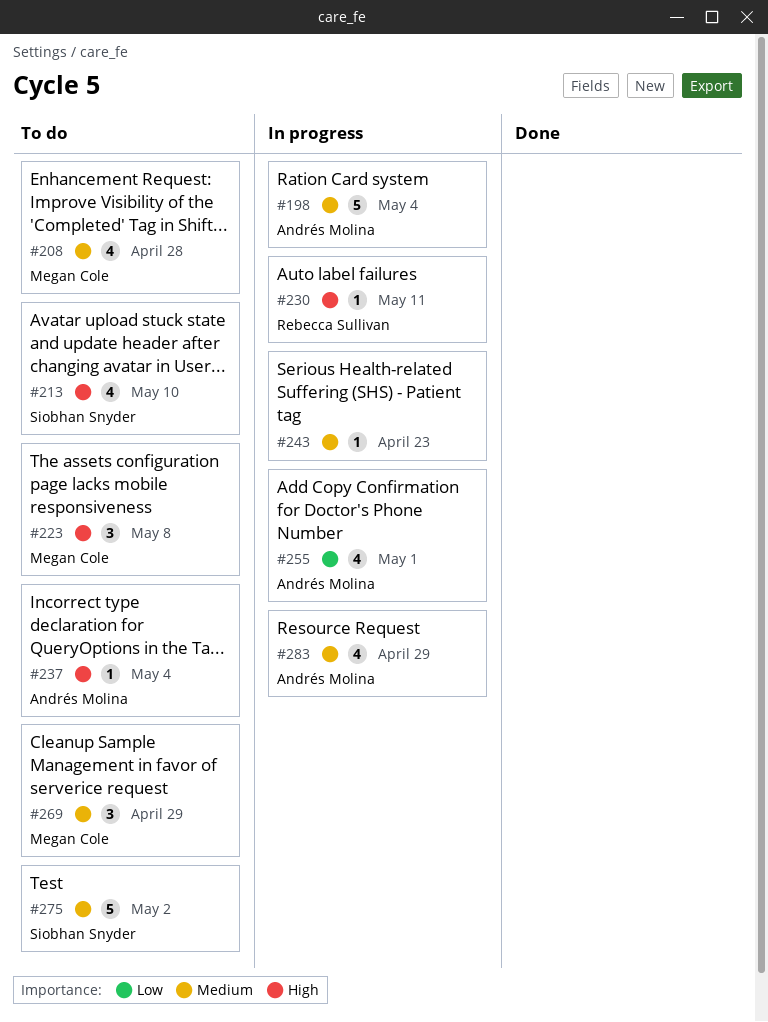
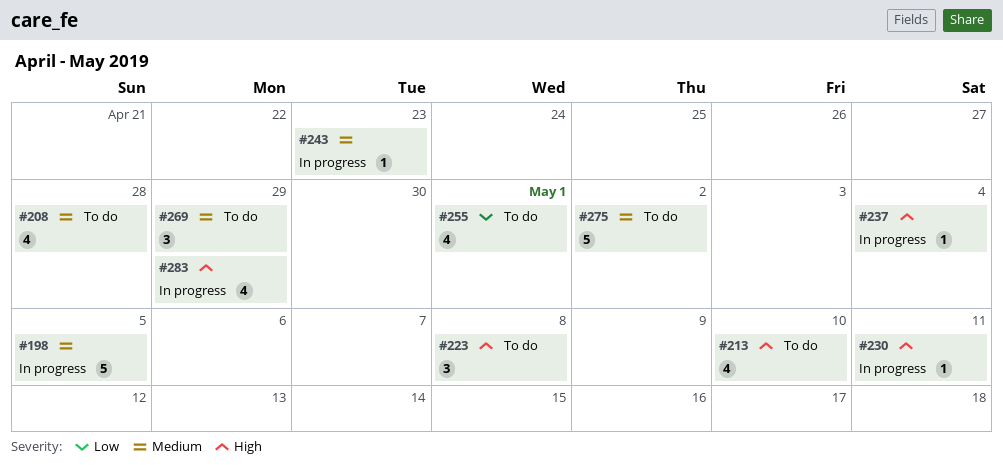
#198, due: May 4 -> May 5
#237, status: To do -> In progress
#255, status: In progress -> To do
#283, priority: Medium -> High

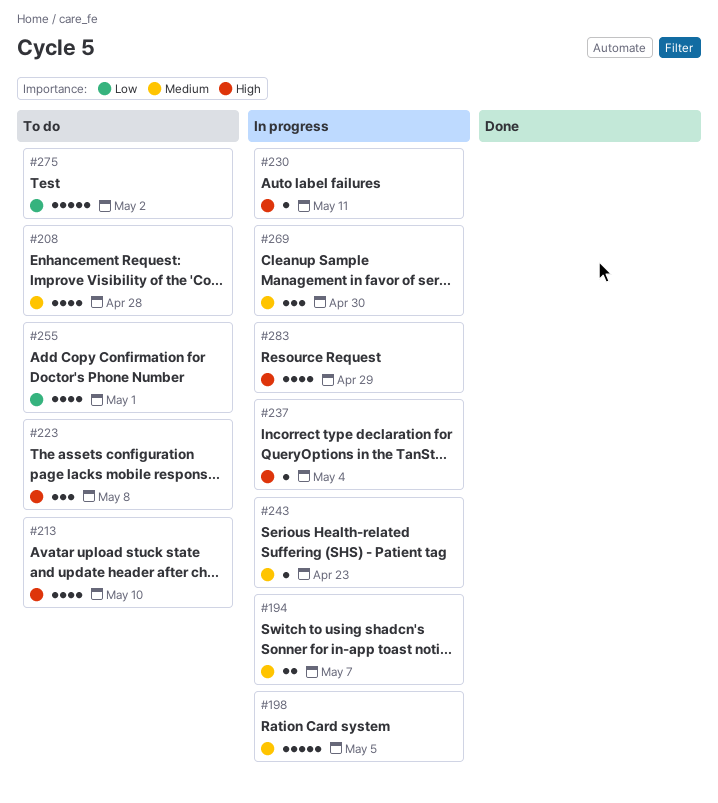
#194: none -> present
#269, status: To do -> In progress
#269, due: Apr 29 -> Apr 30
#275, priority: Medium -> Low

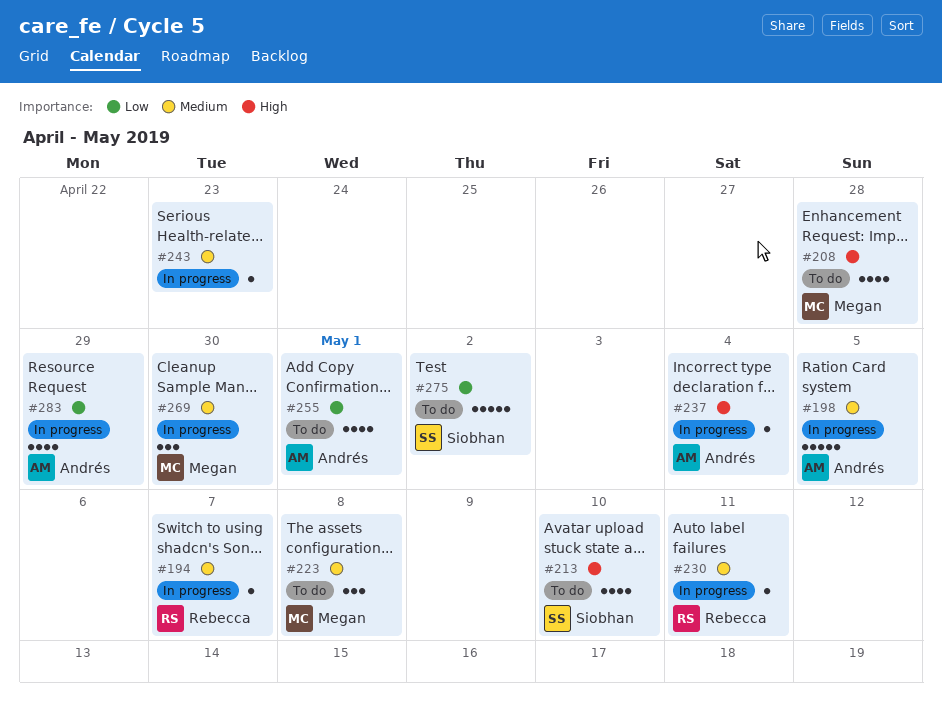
#194, estimate: 2 -> 1
#208, priority: Medium -> High
#223, priority: High -> Medium
#230, priority: High -> Medium
#283, priority: High -> Low

